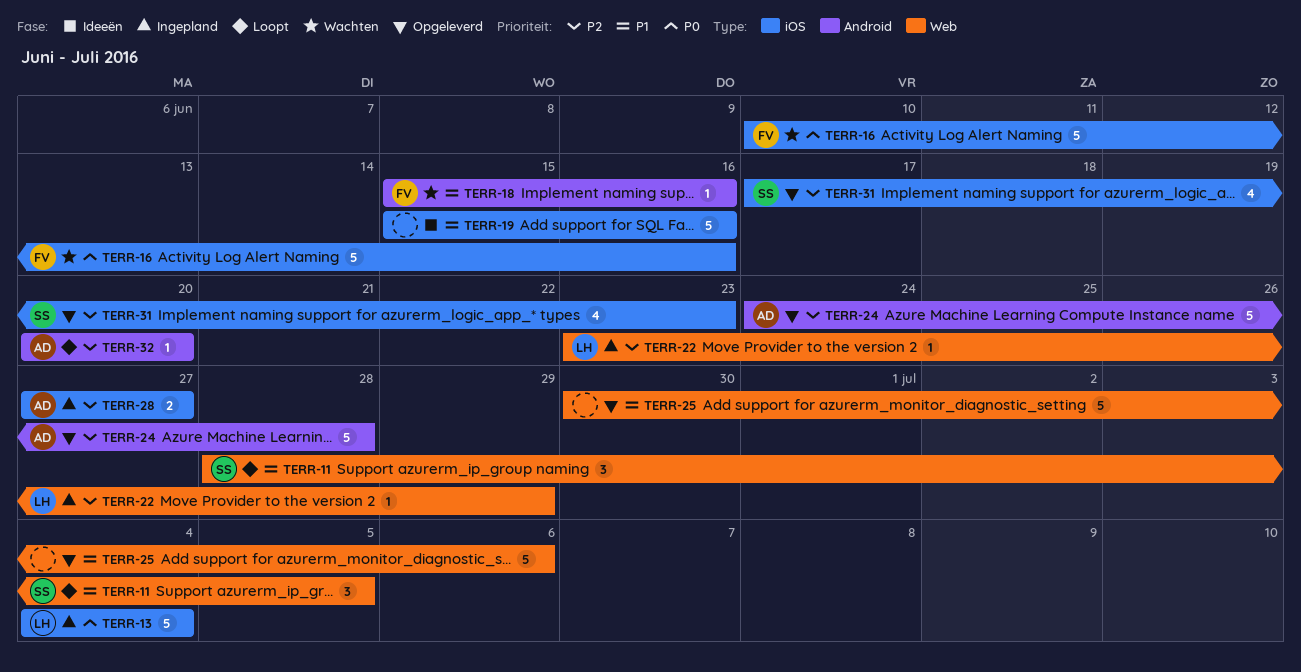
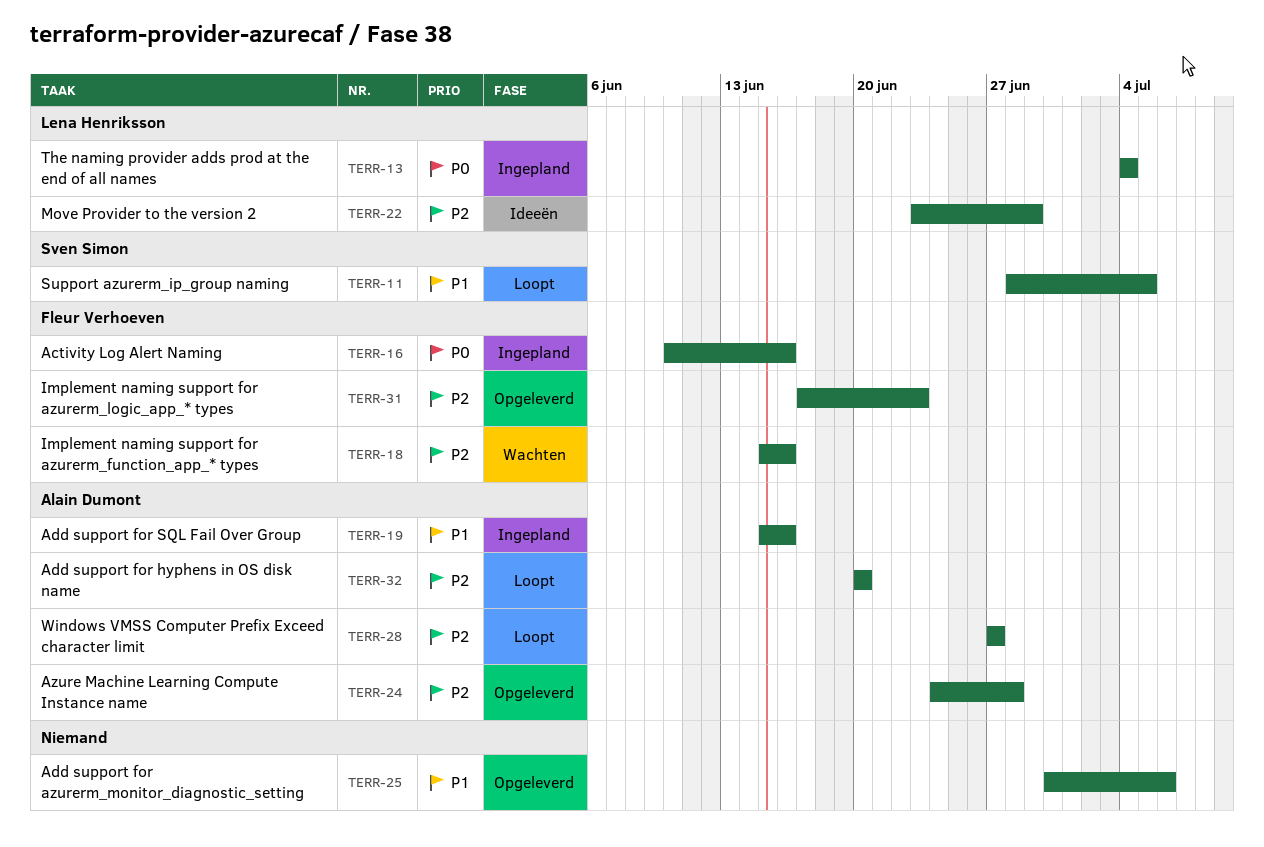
TERR-16, status: Wachten -> Ingepland
TERR-18, priority: P1 -> P2
TERR-19, status: Ideeën -> Ingepland
TERR-19, owner: none -> Alain Dumont
TERR-22, status: Ingepland -> Ideeën
TERR-28, status: Ingepland -> Loopt
TERR-31, owner: Sven Simon -> Fleur Verhoeven

